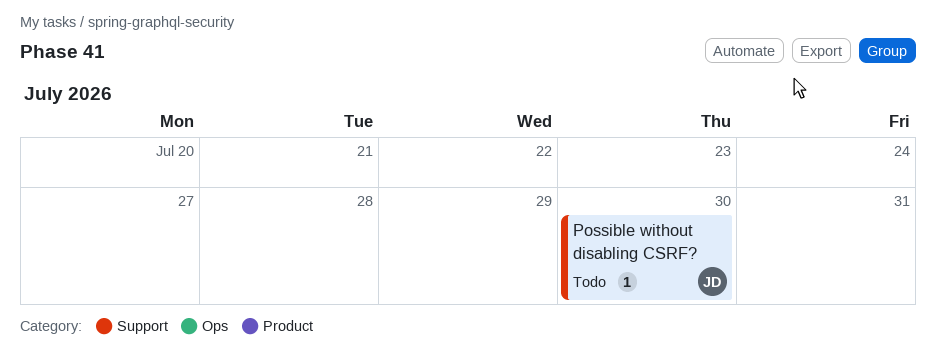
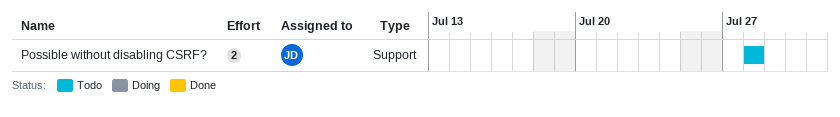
Possible without disabling CSRF?, estimate: 1 -> 2
Possible without disabling CSRF?, due: Jul 30 -> Jul 28

